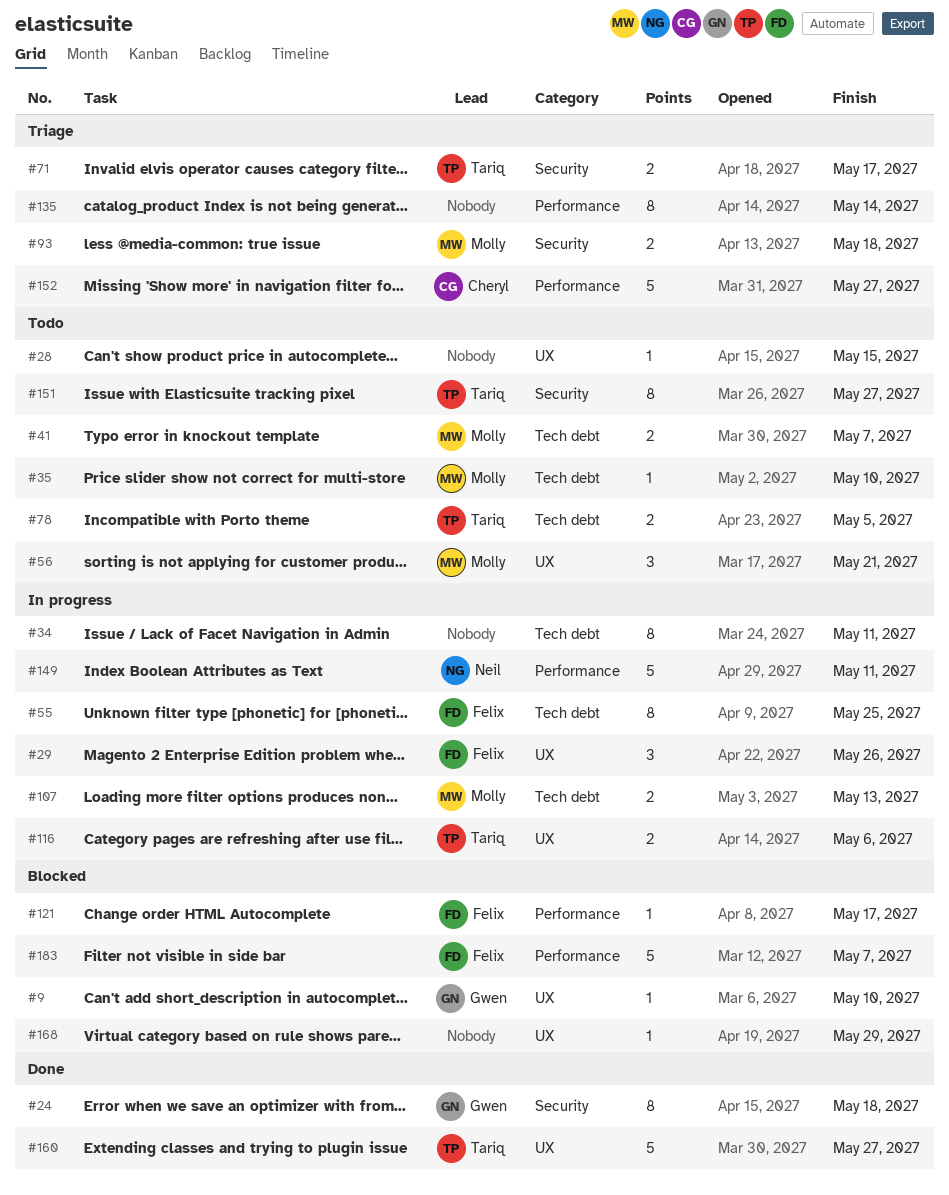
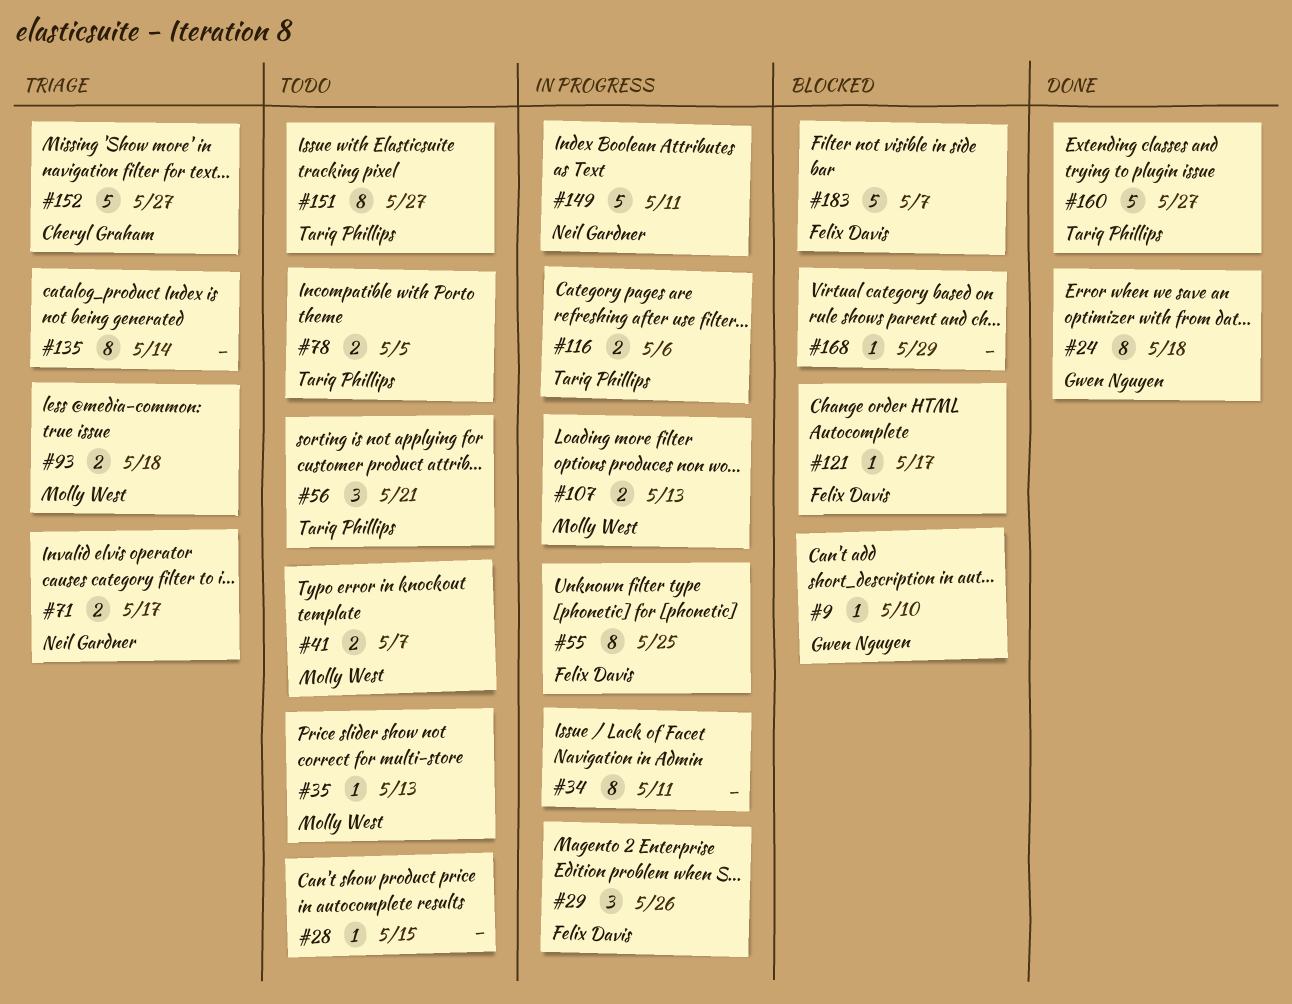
#35, due: May 10 -> May 13
#56, owner: Molly West -> Tariq Phillips
#71, owner: Tariq Phillips -> Neil Gardner

